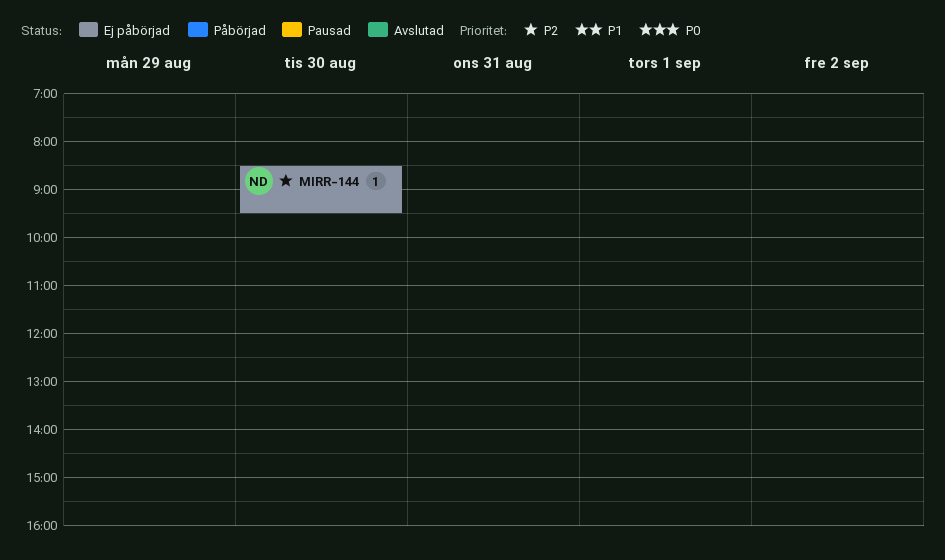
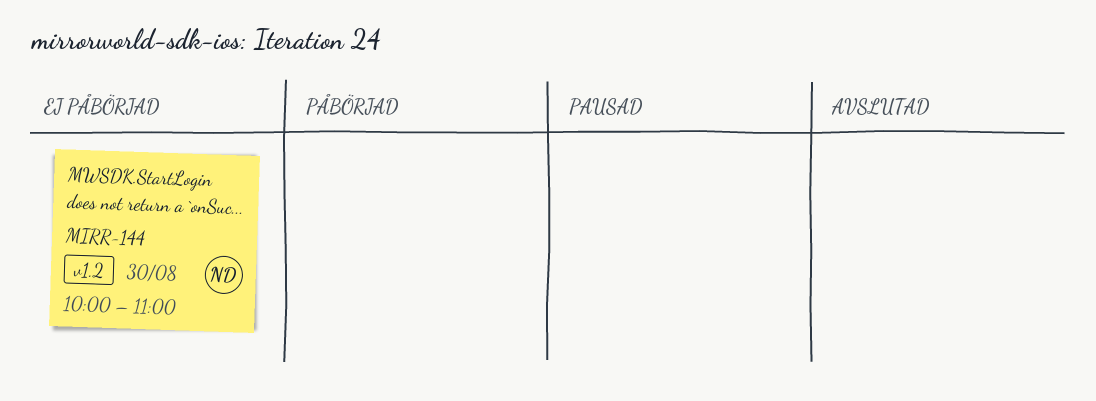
MIRR-144, begins: 08:30 -> 10:00
MIRR-144, ends: 09:30 -> 11:00

